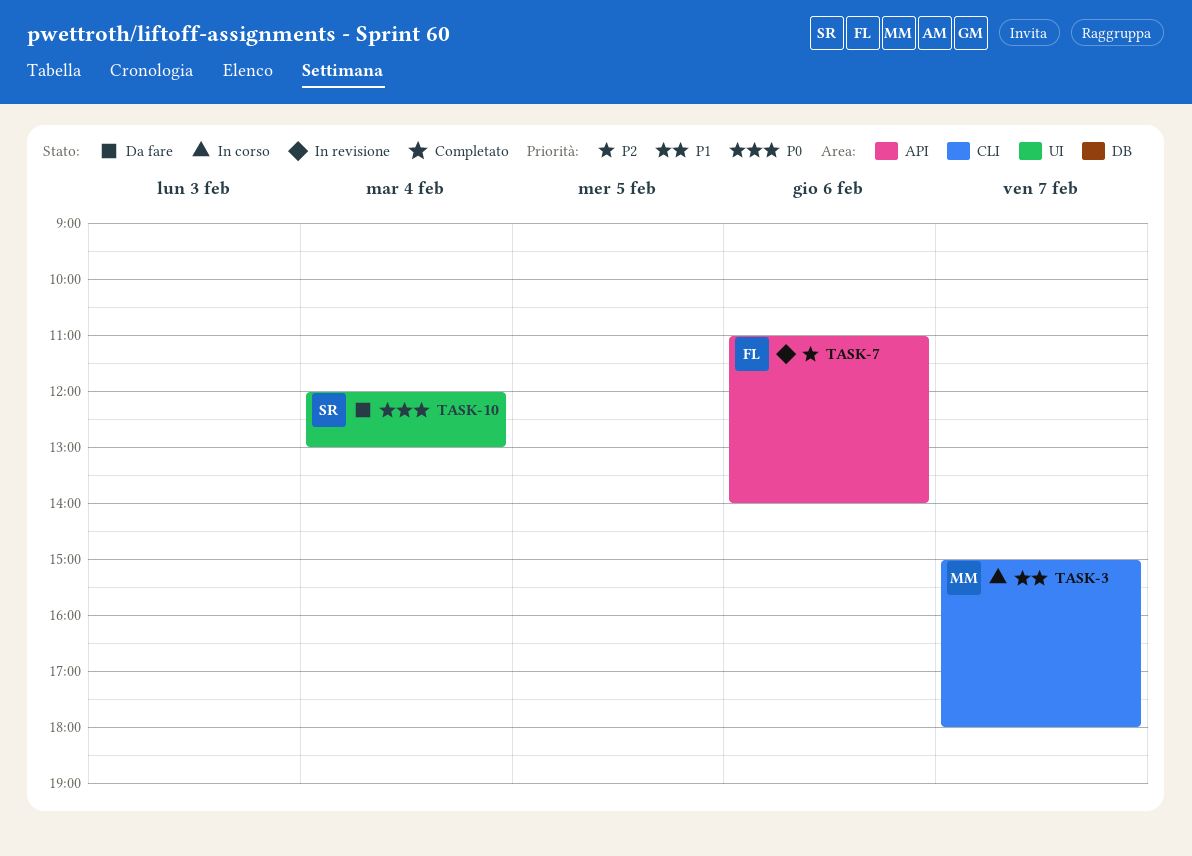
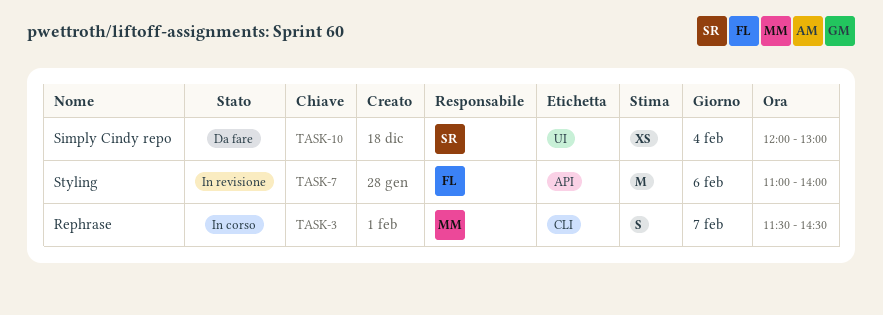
TASK-3, begins: 15:00 -> 11:30
TASK-3, ends: 18:00 -> 14:30

